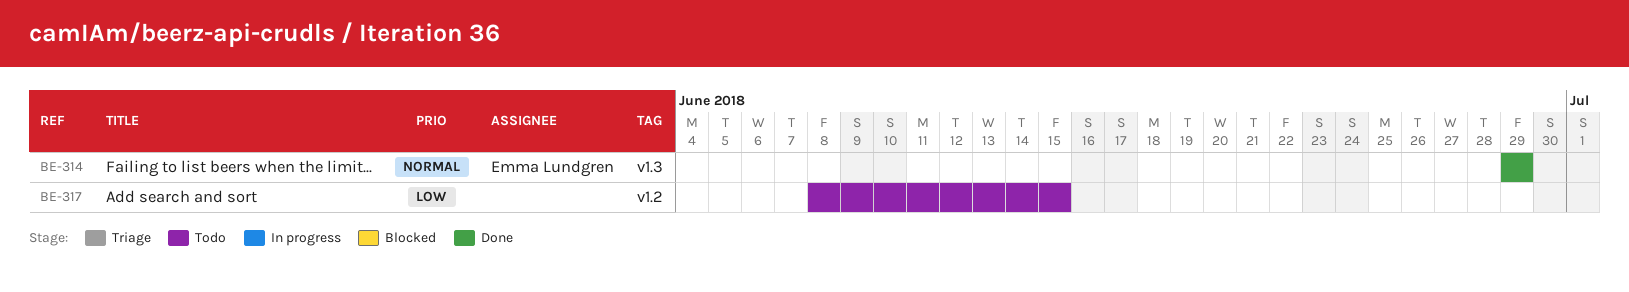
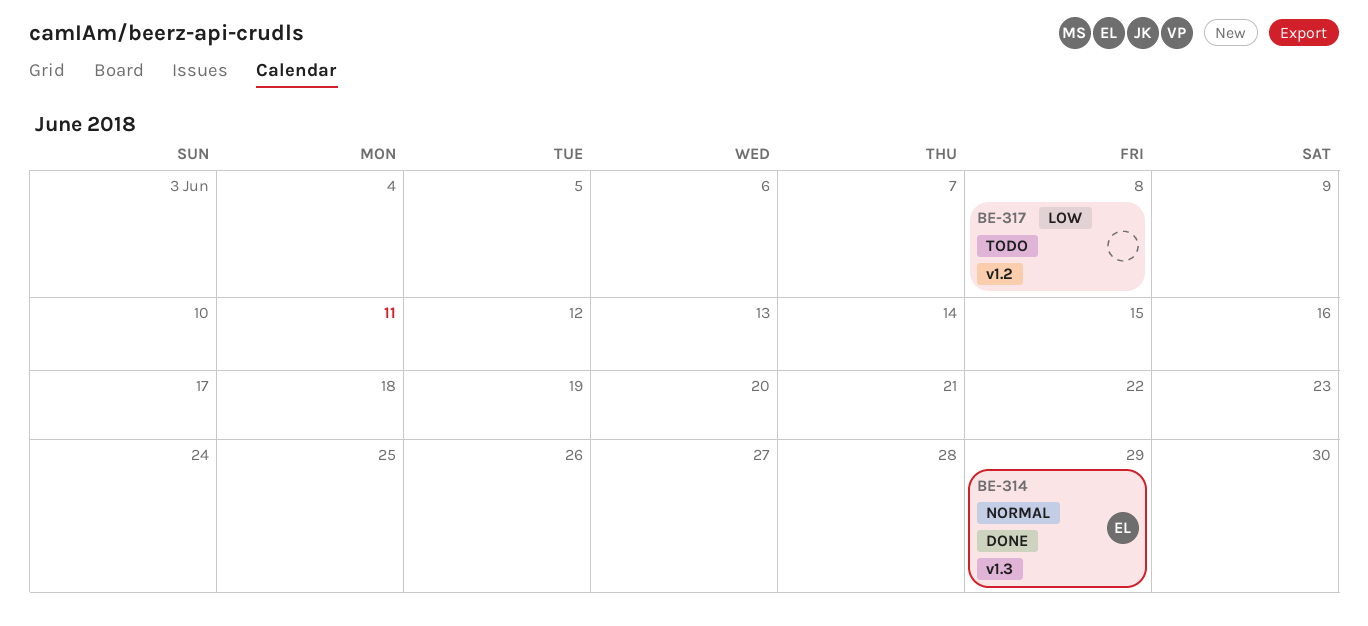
BE-317, due: Jun 15 -> Jun 8

